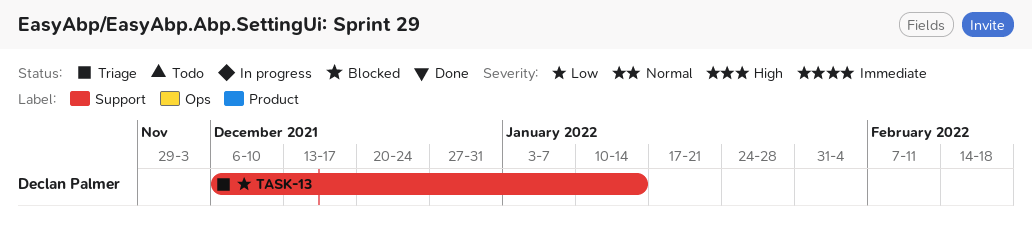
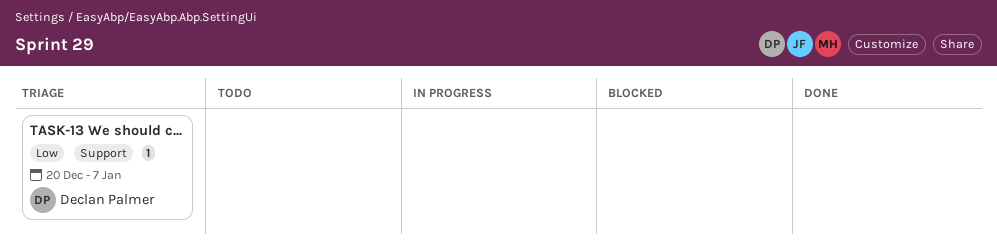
TASK-13, start: Dec 6 -> Dec 20
TASK-13, due: Jan 14 -> Jan 7

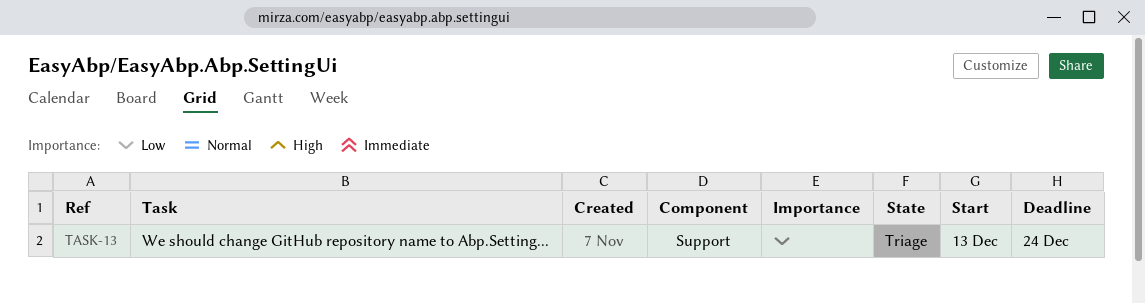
TASK-13, start: Dec 20 -> Dec 13
TASK-13, due: Jan 7 -> Dec 24

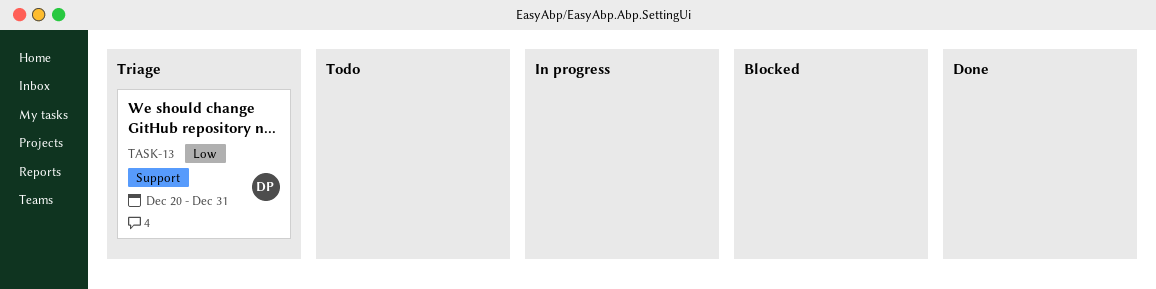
TASK-13, start: Dec 13 -> Dec 20
TASK-13, due: Dec 24 -> Dec 31

